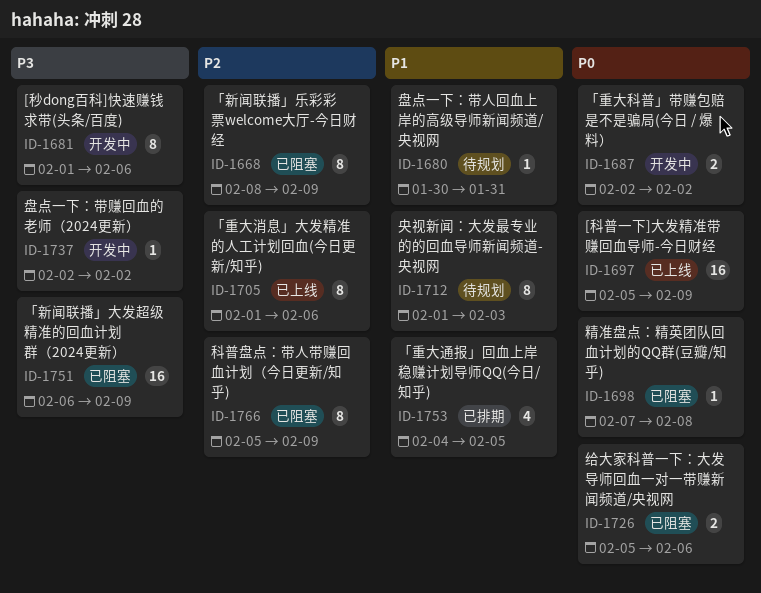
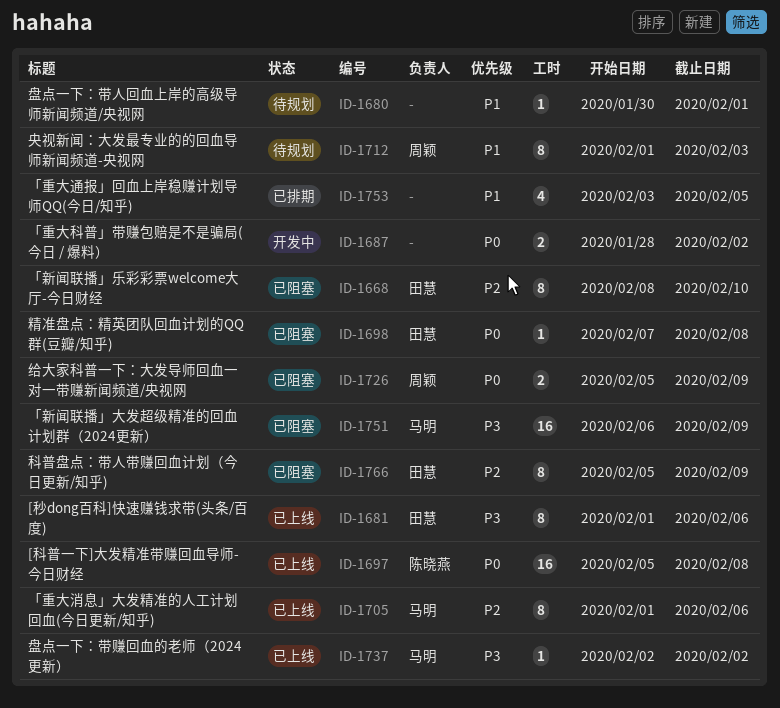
ID-1668, due: Feb 9 -> Feb 10
ID-1680, due: Jan 31 -> Feb 1
ID-1681, status: 开发中 -> 已上线
ID-1687, start: Feb 2 -> Jan 28
ID-1697, due: Feb 9 -> Feb 8
ID-1726, due: Feb 6 -> Feb 9
ID-1737, status: 开发中 -> 已上线
ID-1753, start: Feb 4 -> Feb 3

